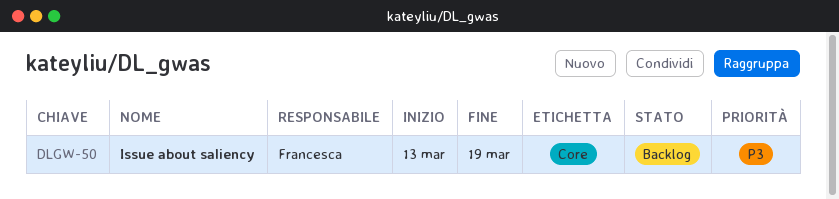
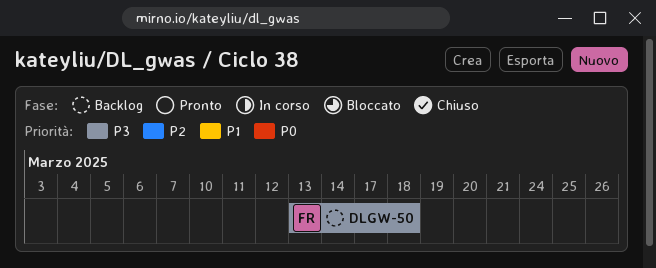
DLGW-50, due: Mar 19 -> Mar 18

